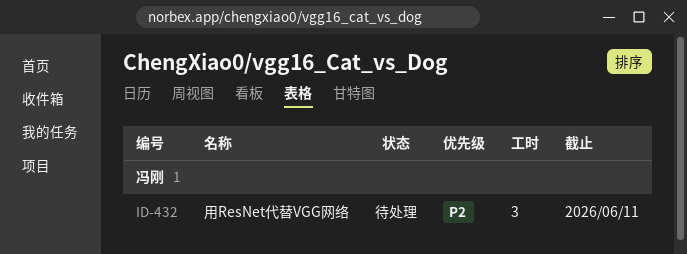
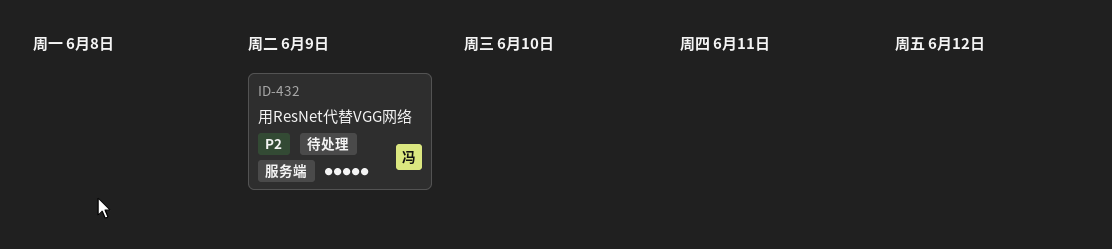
ID-432, estimate: 3 -> 5
ID-432, due: Jun 11 -> Jun 9

